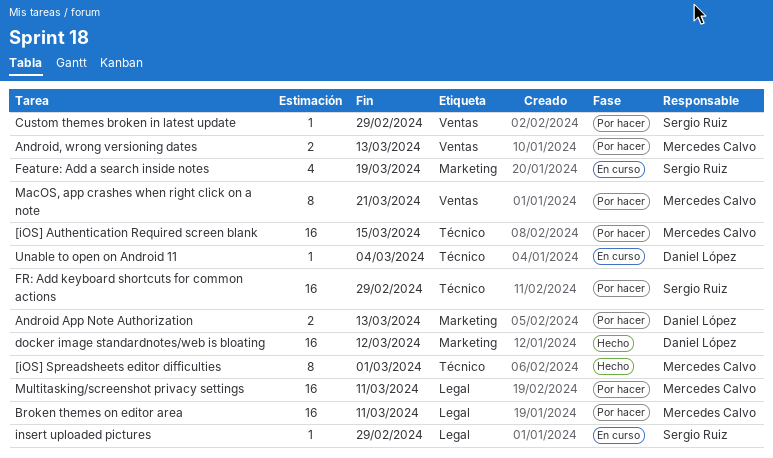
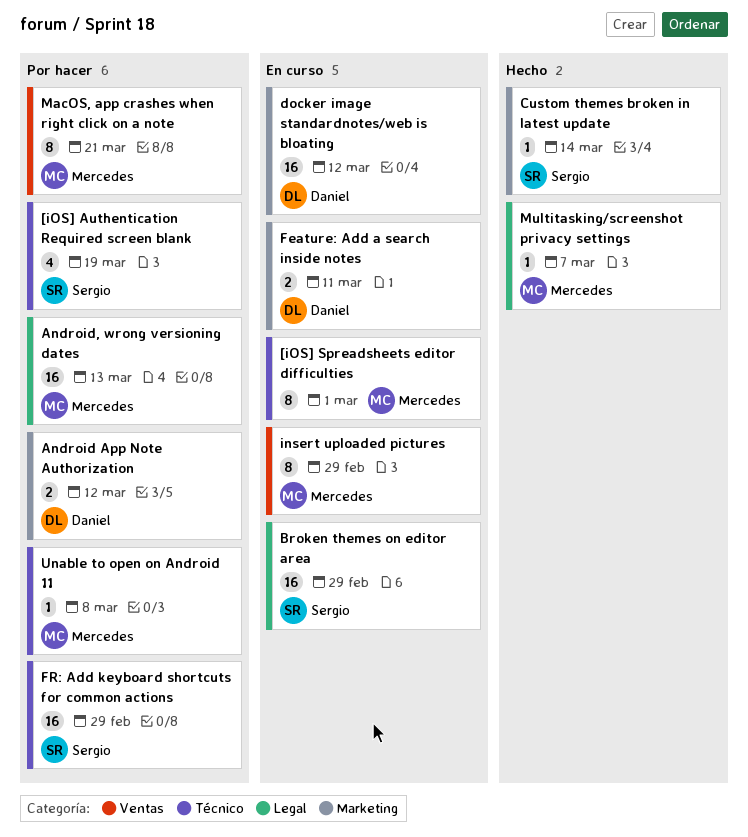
[iOS] Authentication Required screen blank, owner: Mercedes Calvo -> Sergio Ruiz
[iOS] Authentication Required screen blank, estimate: 16 -> 4
[iOS] Authentication Required screen blank, due: Mar 15 -> Mar 19
[iOS] Spreadsheets editor difficulties, status: Hecho -> En curso
Android App Note Authorization, due: Mar 13 -> Mar 12
Android, wrong versioning dates, label: Ventas -> Legal
Android, wrong versioning dates, estimate: 2 -> 16
Broken themes on editor area, status: Por hacer -> En curso
Broken themes on editor area, owner: Mercedes Calvo -> Sergio Ruiz
Broken themes on editor area, due: Mar 11 -> Feb 29
Custom themes broken in latest update, status: Por hacer -> Hecho
Custom themes broken in latest update, label: Ventas -> Marketing
Custom themes broken in latest update, due: Feb 29 -> Mar 14
docker image standardnotes/web is bloating, status: Hecho -> En curso
Feature: Add a search inside notes, owner: Sergio Ruiz -> Daniel López
Feature: Add a search inside notes, estimate: 4 -> 2
Feature: Add a search inside notes, due: Mar 19 -> Mar 11
insert uploaded pictures, owner: Sergio Ruiz -> Mercedes Calvo
insert uploaded pictures, label: Legal -> Ventas
insert uploaded pictures, estimate: 1 -> 8
Multitasking/screenshot privacy settings, status: Por hacer -> Hecho
Multitasking/screenshot privacy settings, estimate: 16 -> 1
Multitasking/screenshot privacy settings, due: Mar 11 -> Mar 7
Unable to open on Android 11, status: En curso -> Por hacer
Unable to open on Android 11, owner: Daniel López -> Mercedes Calvo
Unable to open on Android 11, due: Mar 4 -> Mar 8

